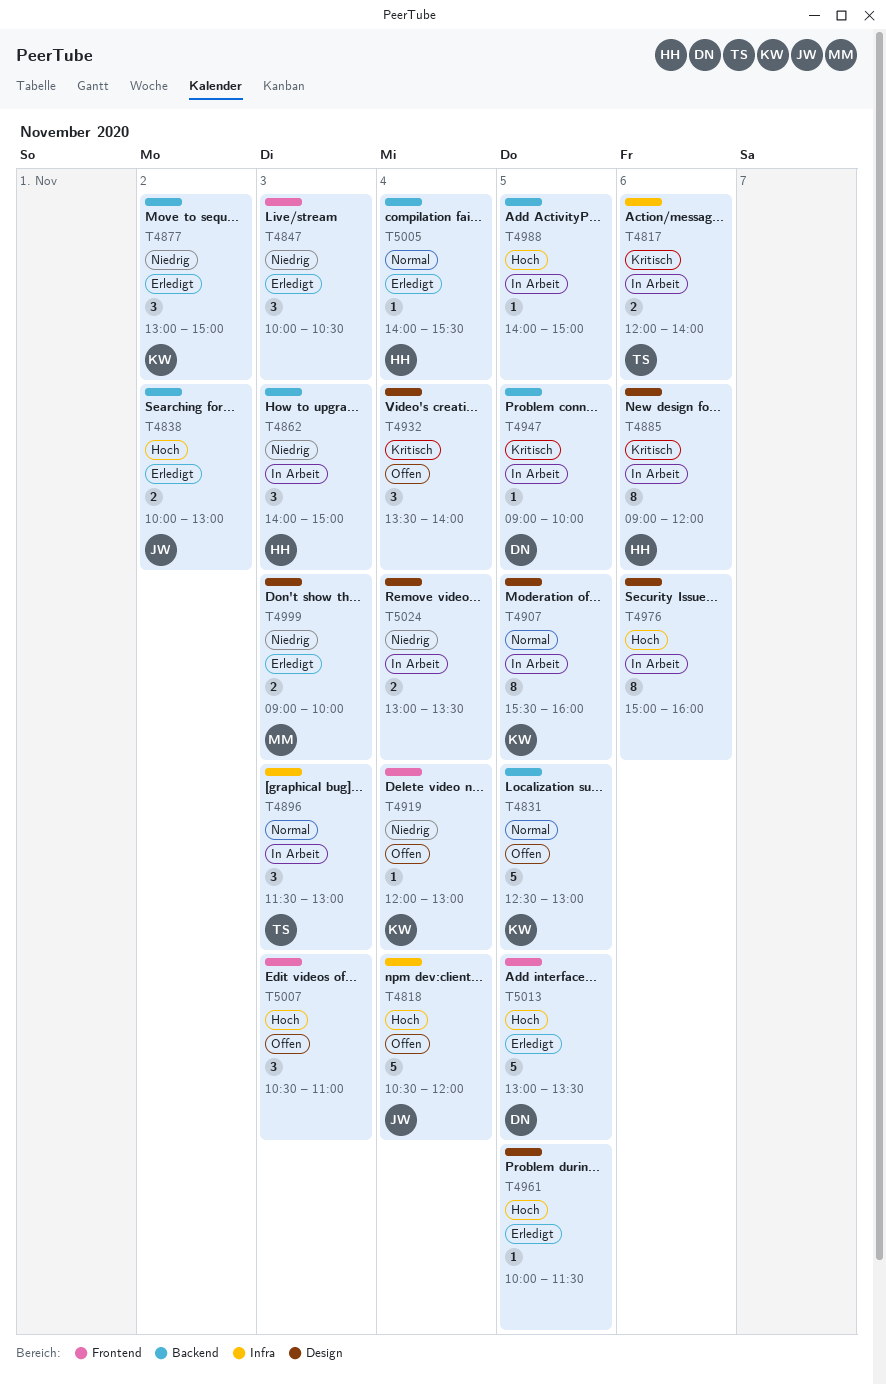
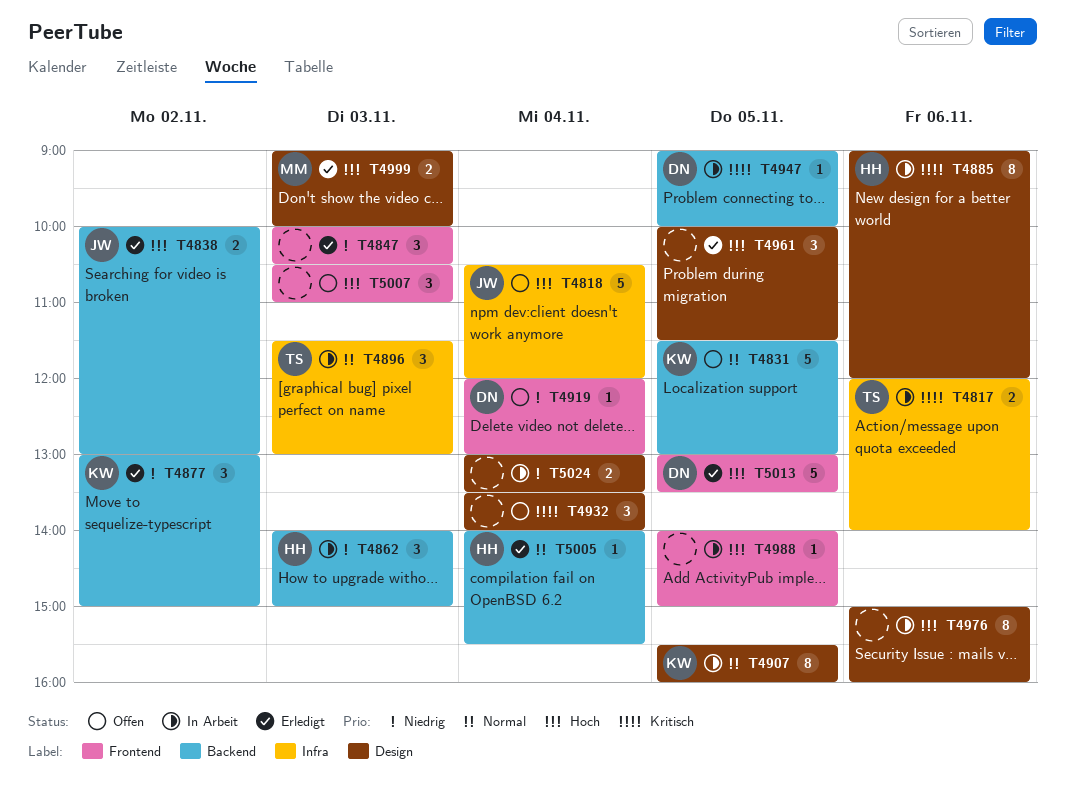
T4831, begins: 12:30 -> 11:30
T4919, owner: KW -> DN
T4961, estimate: 1 -> 3
T4988, label: Backend -> Frontend
T4999, priority: Niedrig -> Hoch

